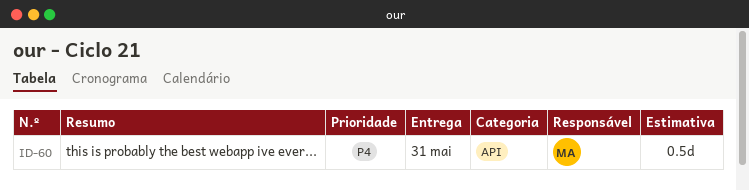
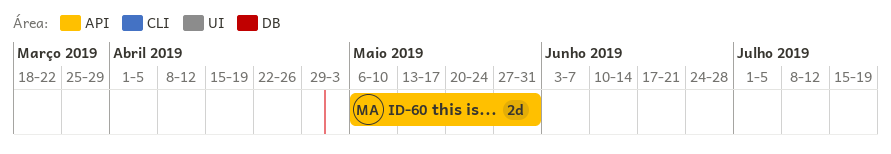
ID-60, estimate: 0.5d -> 2d

